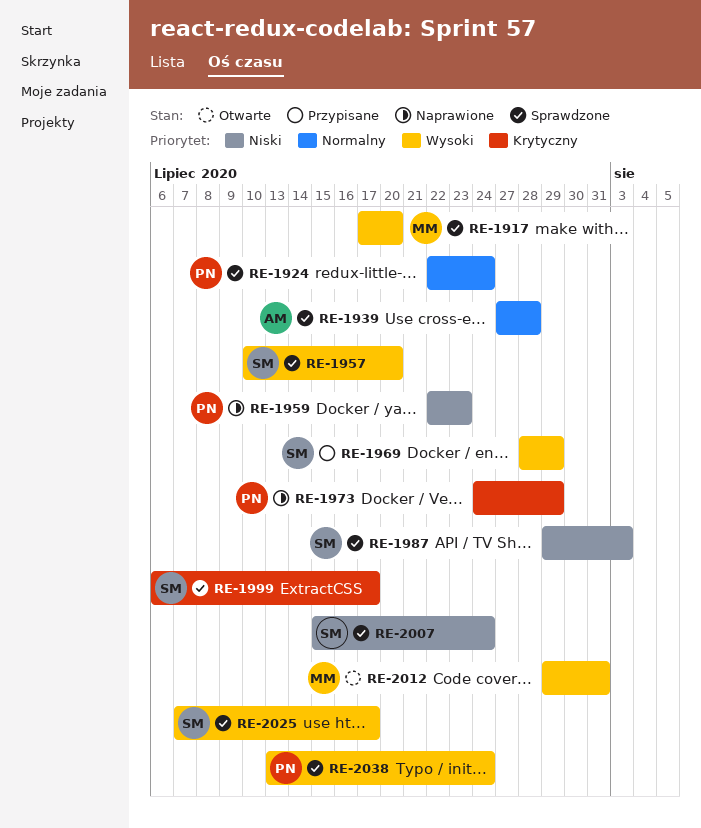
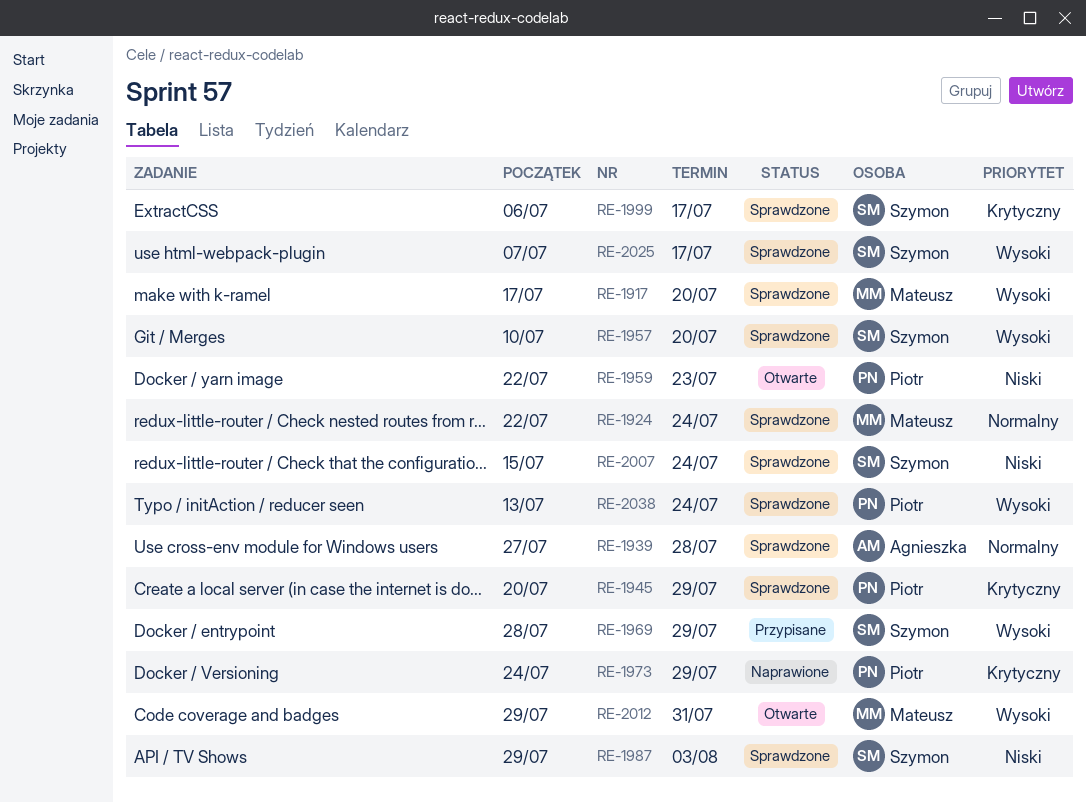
RE-1924, owner: Piotr -> Mateusz
RE-1945: none -> present
RE-1959, status: Naprawione -> Otwarte

